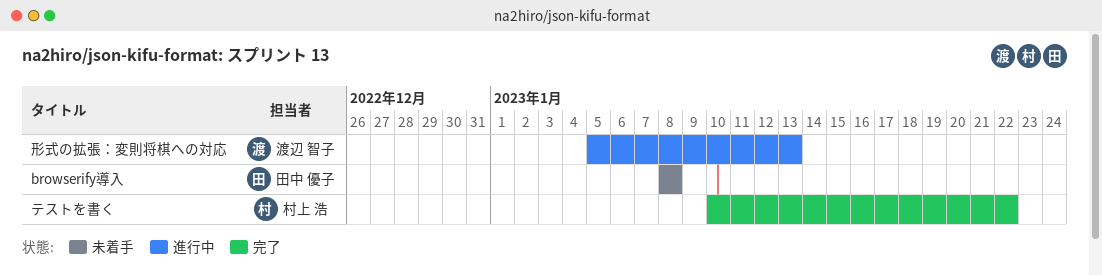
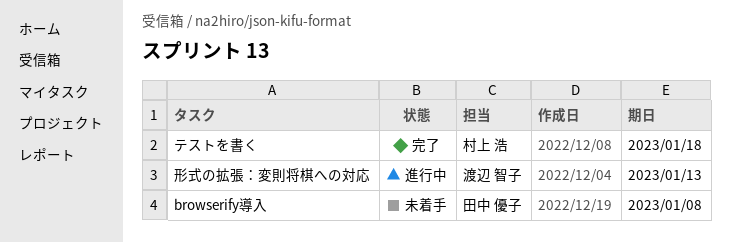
テストを書く, due: Jan 22 -> Jan 18

